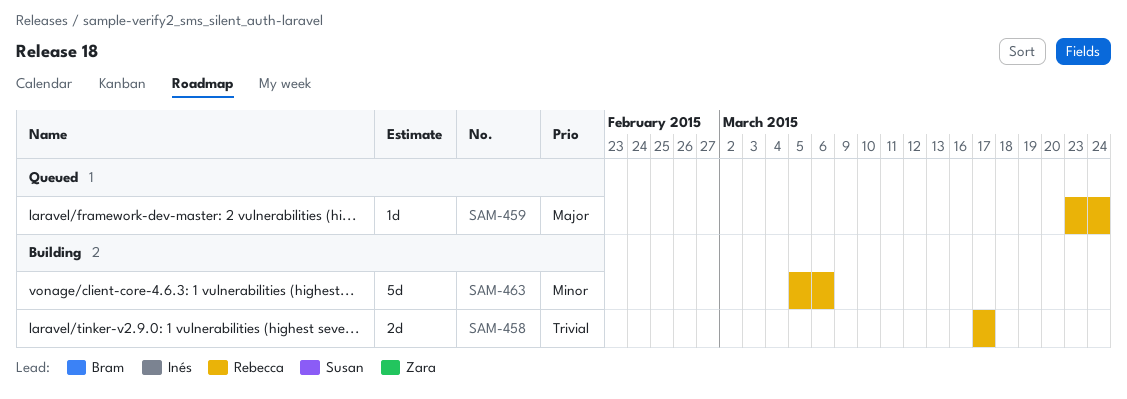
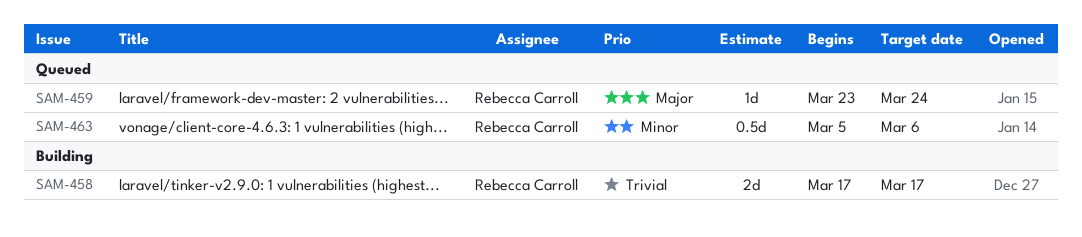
SAM-463, status: Building -> Queued
SAM-463, estimate: 5d -> 0.5d

